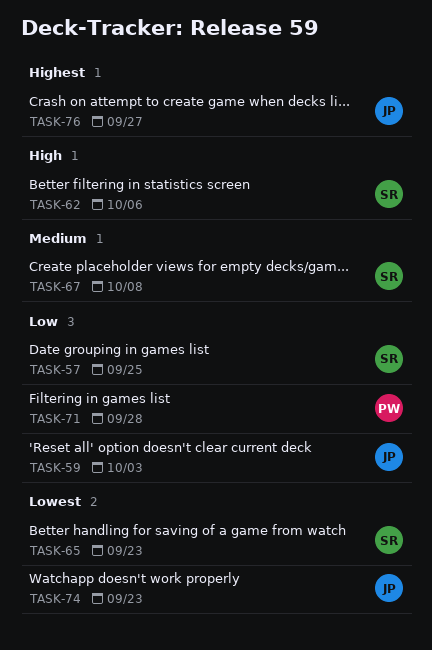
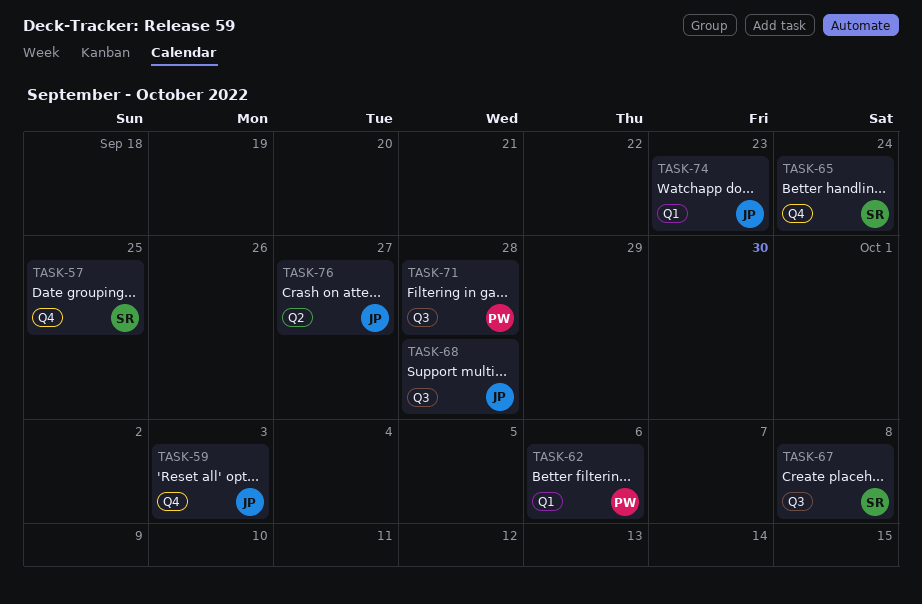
TASK-62, owner: SR -> PW
TASK-65, due: Sep 23 -> Sep 24
TASK-68: none -> present

